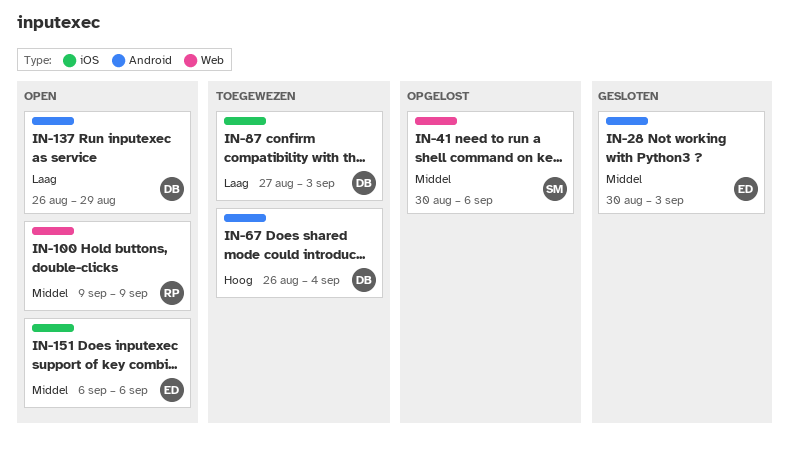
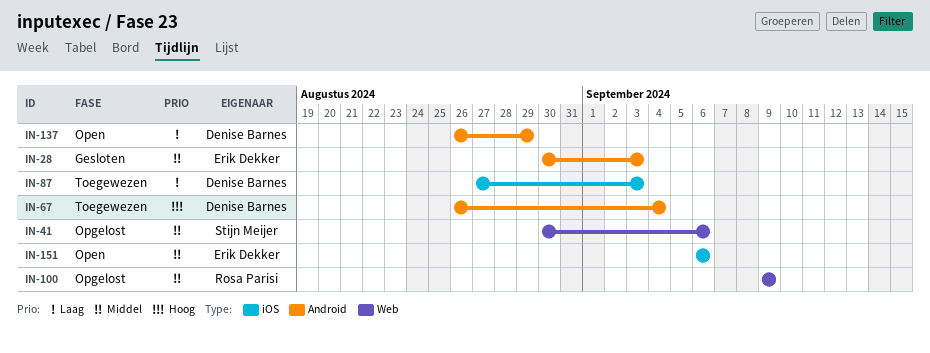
IN-100, status: Open -> Opgelost

